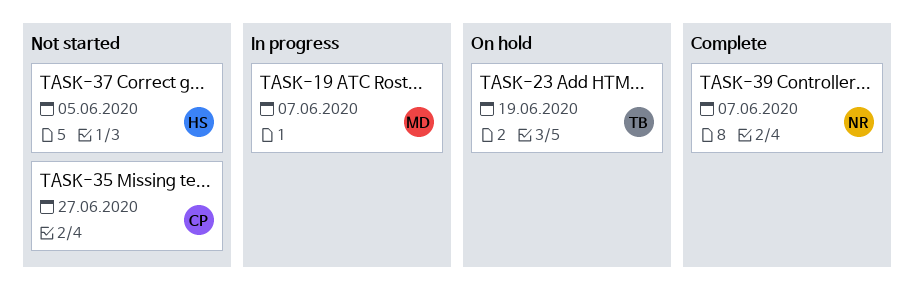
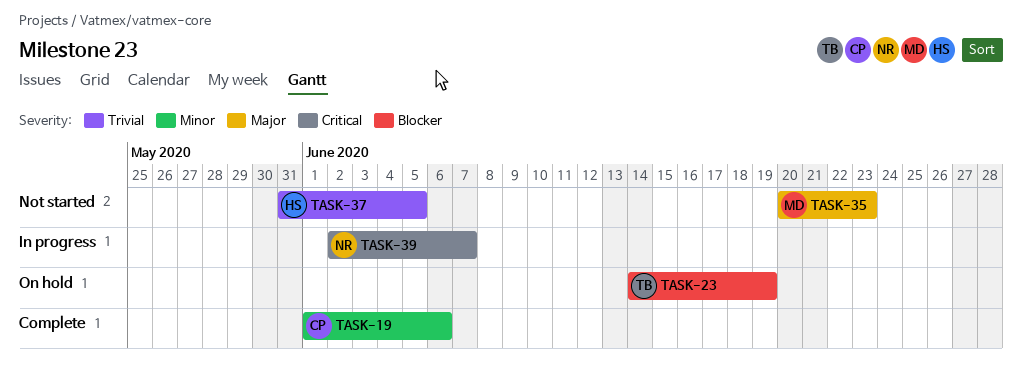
TASK-19, status: In progress -> Complete
TASK-19, owner: MD -> CP
TASK-19, due: Jun 7 -> Jun 6
TASK-35, owner: CP -> MD
TASK-35, due: Jun 27 -> Jun 23
TASK-39, status: Complete -> In progress

